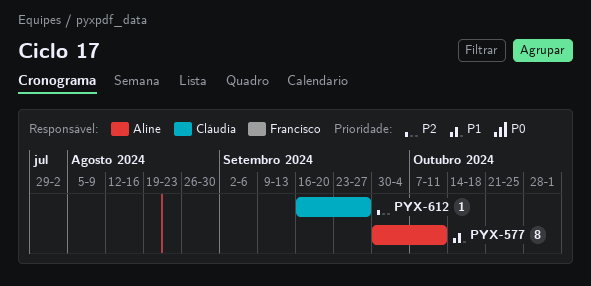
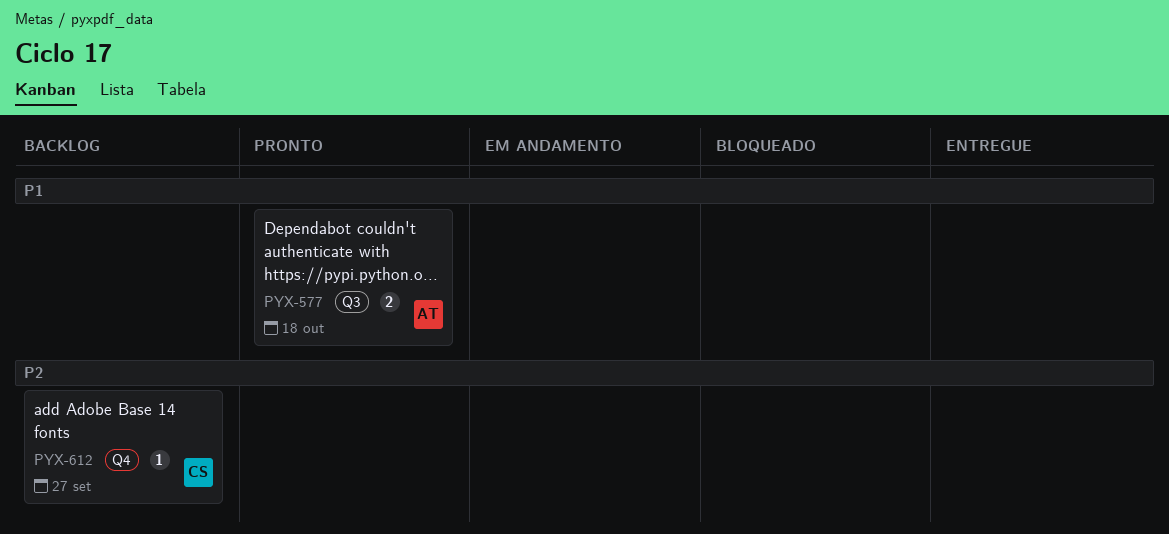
PYX-577, estimate: 8 -> 2
PYX-577, due: Oct 11 -> Oct 18

